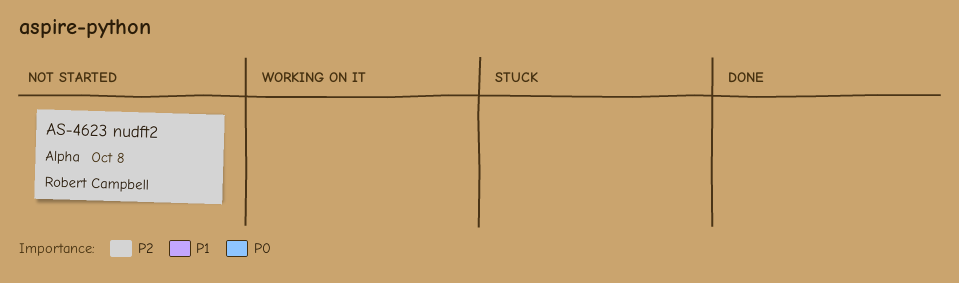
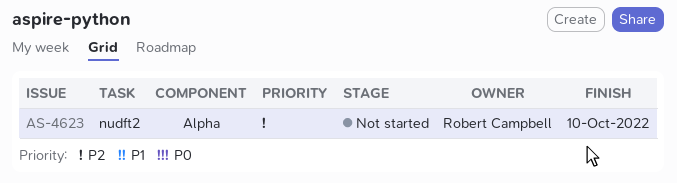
AS-4623, due: Oct 8 -> Oct 10

